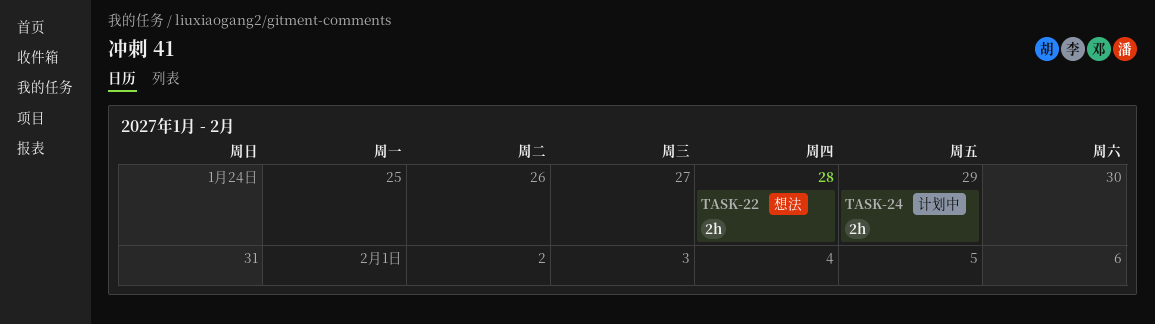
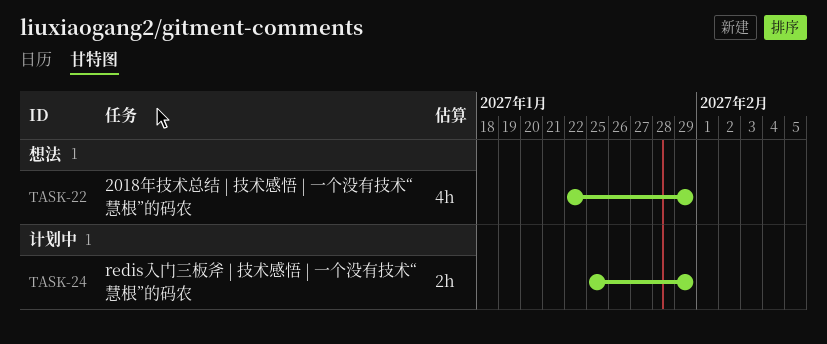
TASK-22, estimate: 2h -> 4h
TASK-22, due: Jan 28 -> Jan 29

